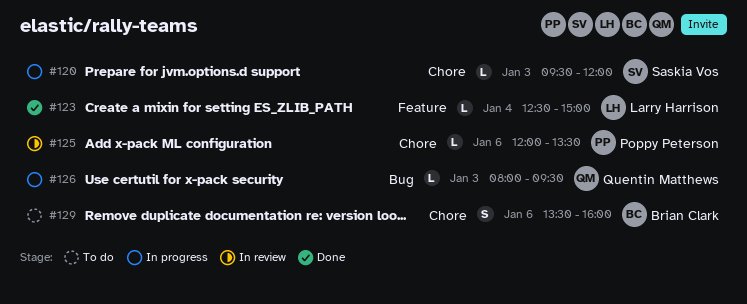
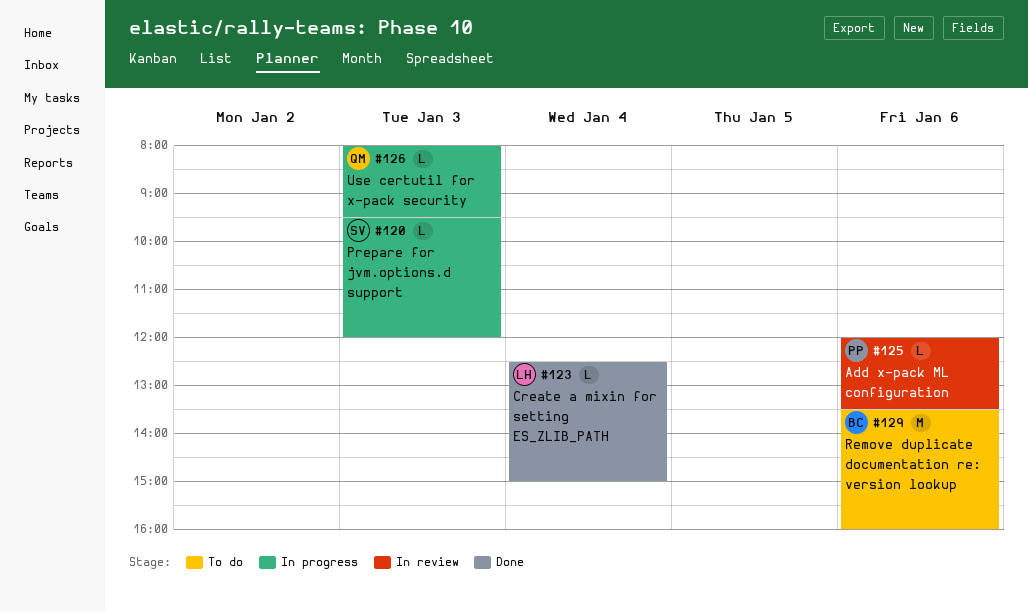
#129, estimate: S -> M

